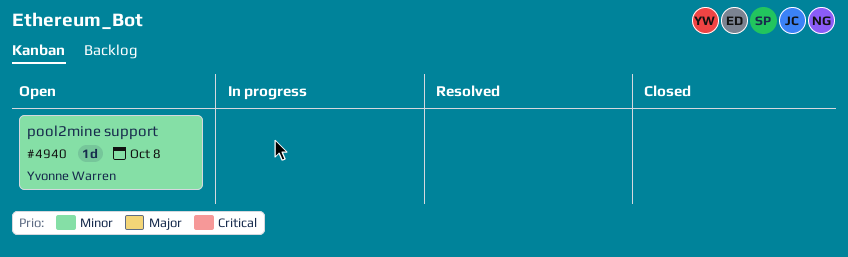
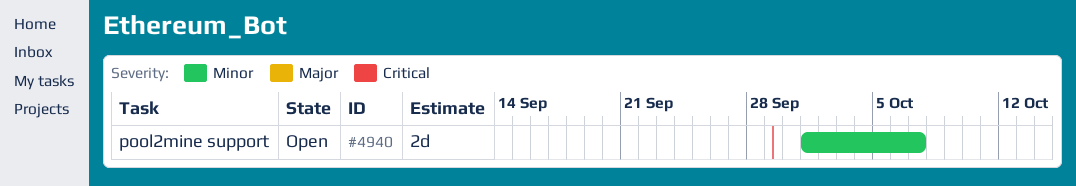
#4940, estimate: 1d -> 2d
#4940, due: Oct 8 -> Oct 7

